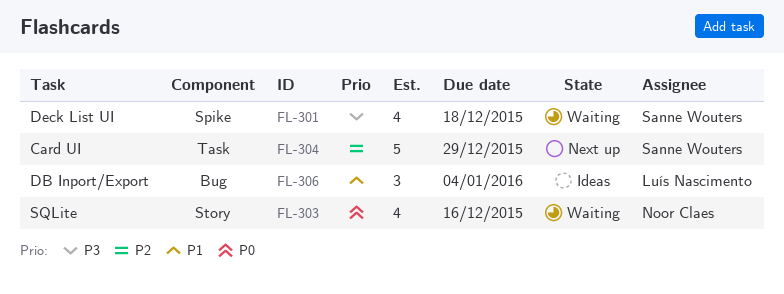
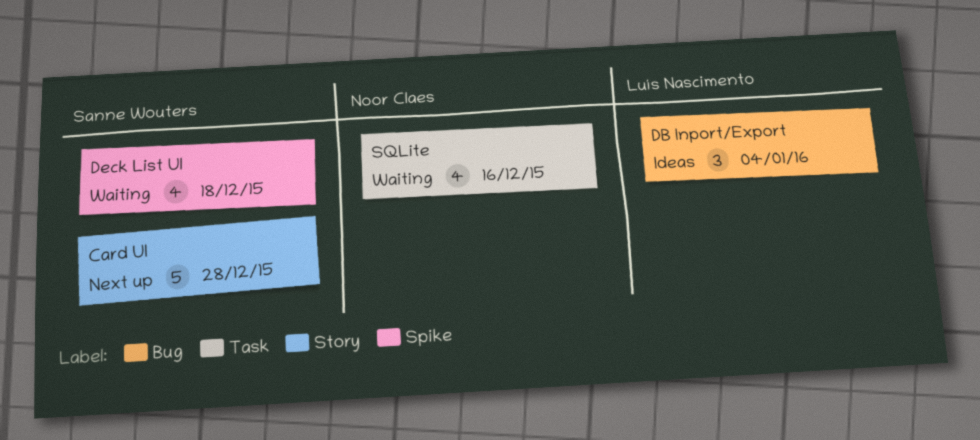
Card UI, label: Task -> Story
Card UI, due: Dec 29 -> Dec 28
SQLite, label: Story -> Task

